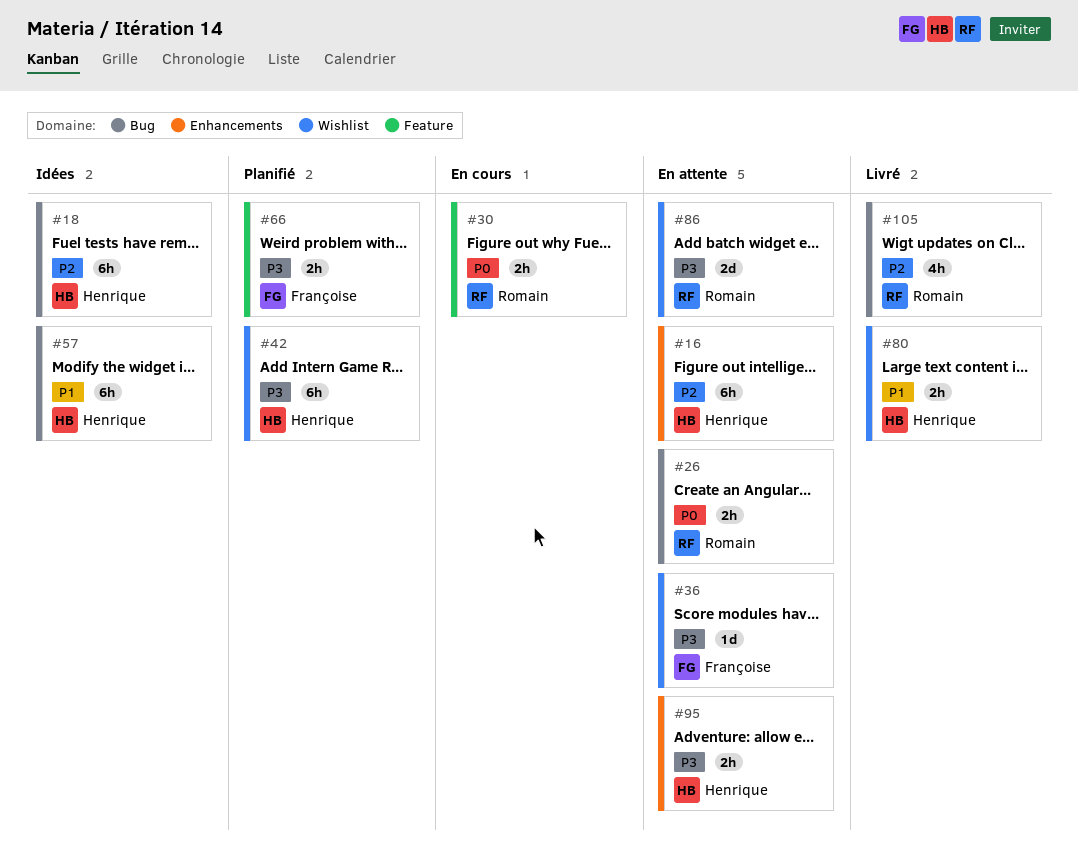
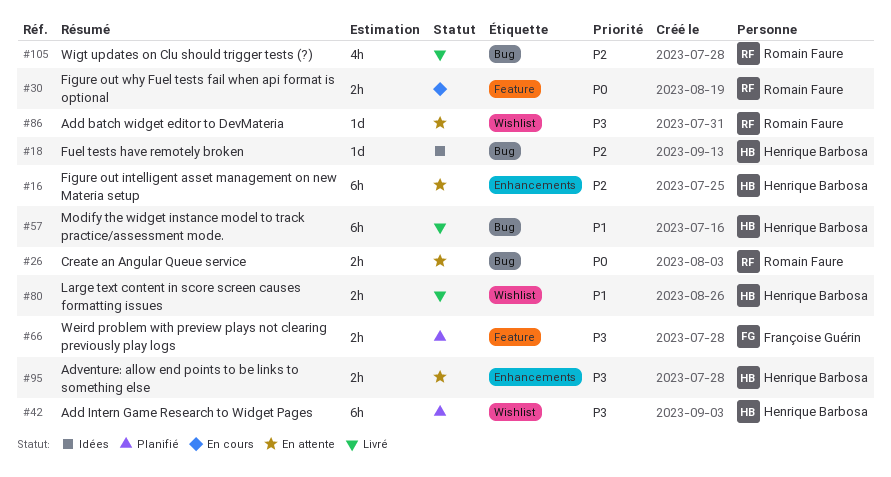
#18, estimate: 6h -> 1d
#36: present -> none
#57, status: Idées -> Livré
#86, estimate: 2d -> 1d

